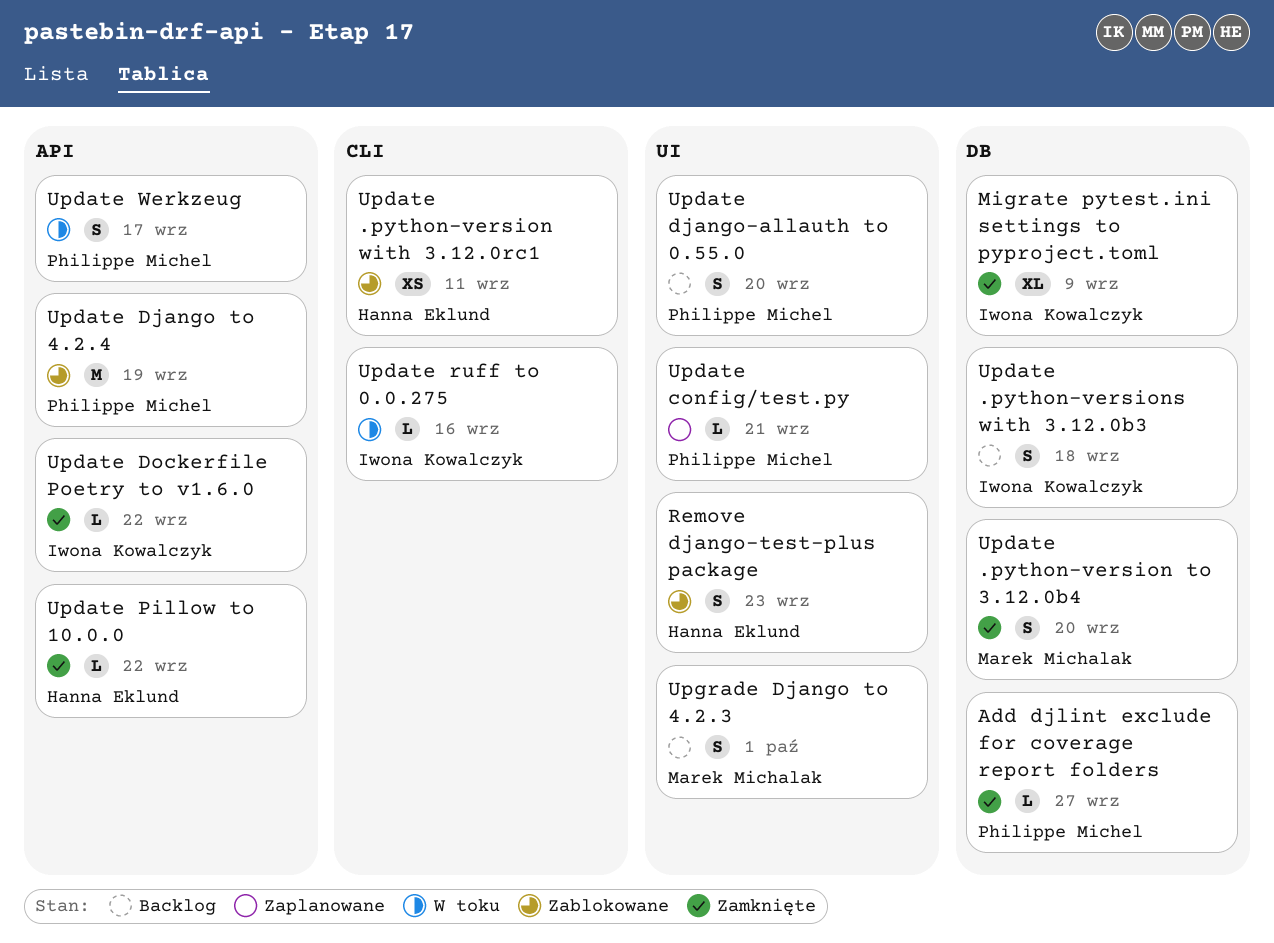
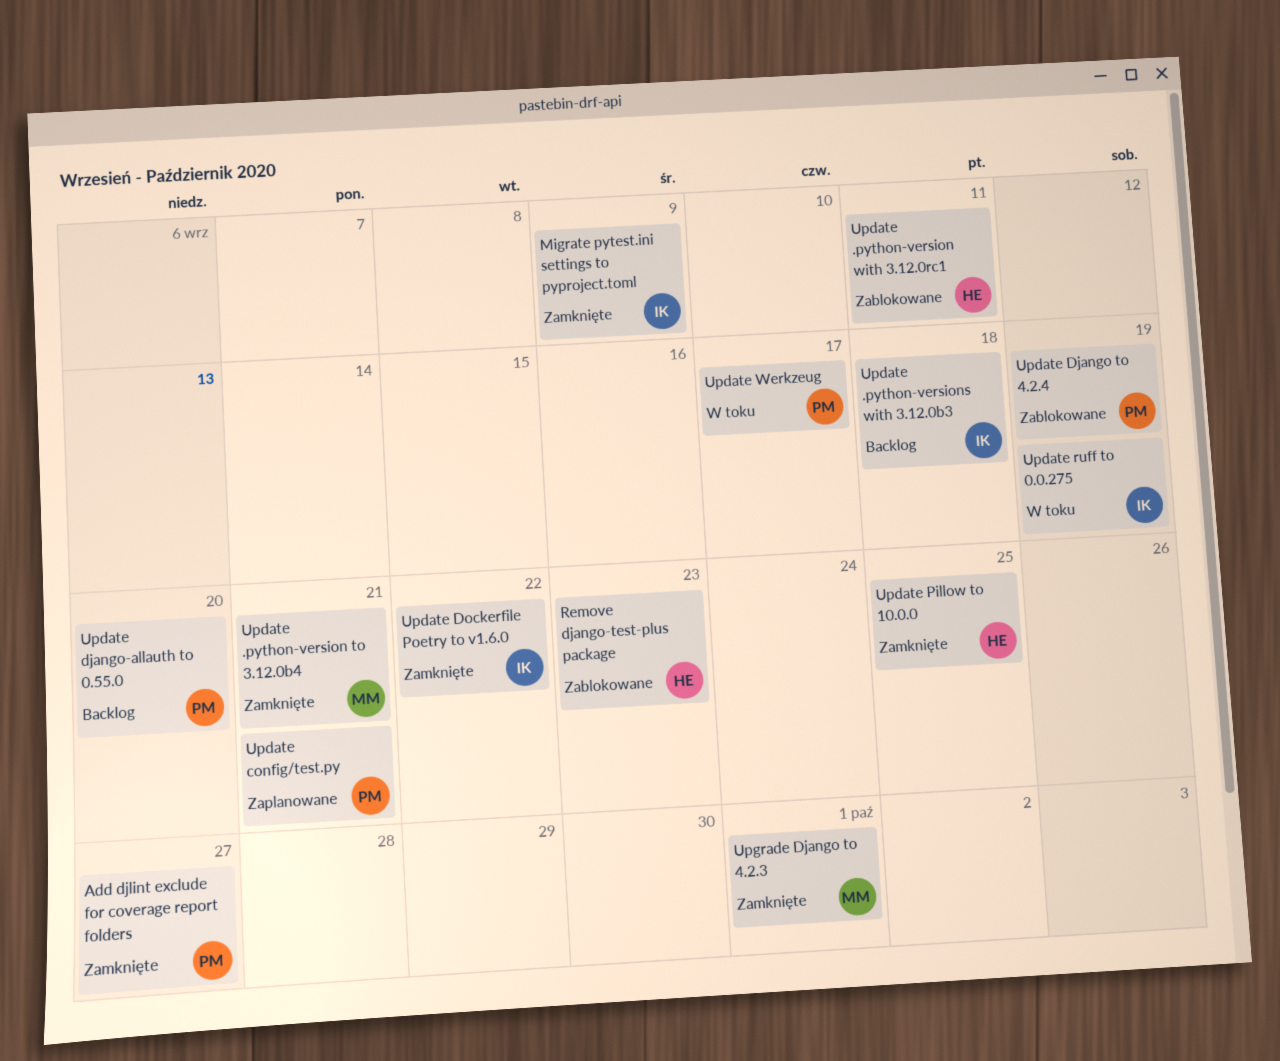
Update .python-version to 3.12.0b4, due: Sep 20 -> Sep 21
Update Pillow to 10.0.0, due: Sep 22 -> Sep 25
Update ruff to 0.0.275, due: Sep 16 -> Sep 19
Upgrade Django to 4.2.3, status: Backlog -> Zamknięte

